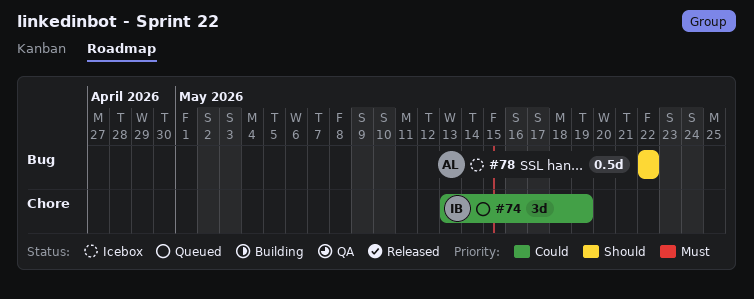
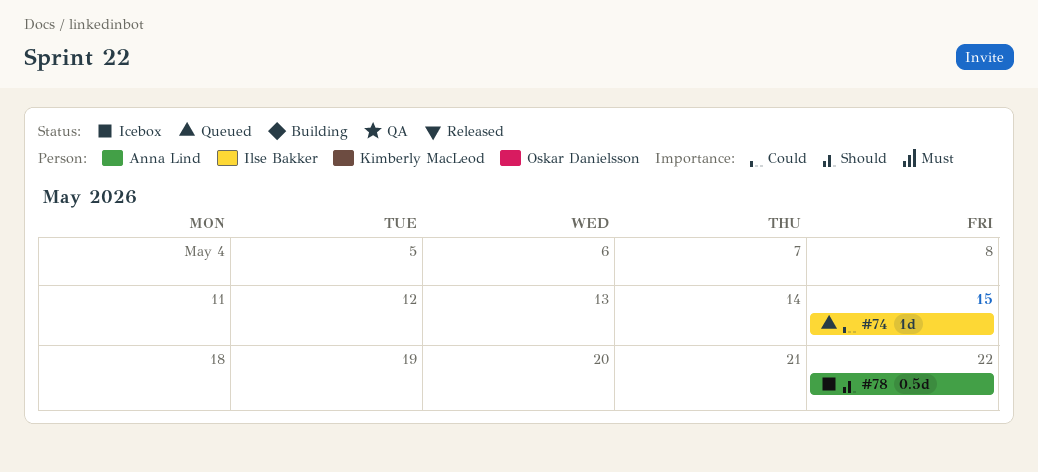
#74, estimate: 3d -> 1d
#74, start: May 13 -> May 15
#74, due: May 19 -> May 15

